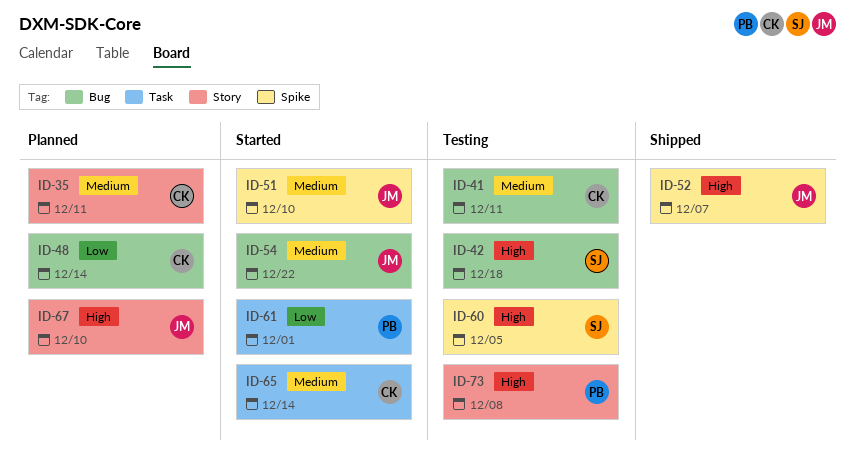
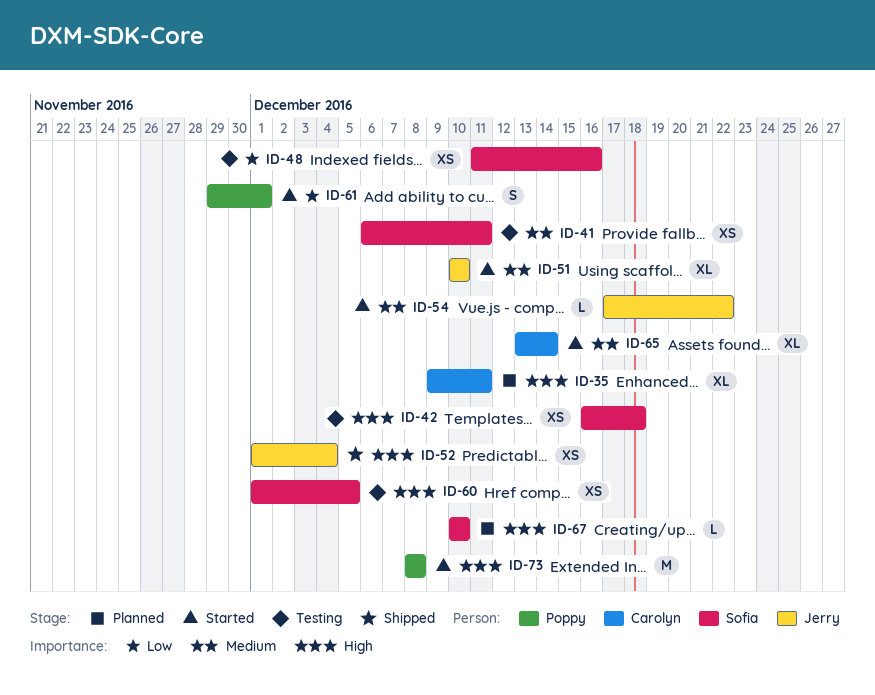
ID-35, priority: Medium -> High
ID-41, owner: Carolyn -> Sofia
ID-48, status: Planned -> Testing
ID-48, owner: Carolyn -> Sofia
ID-48, due: Dec 14 -> Dec 16
ID-52, due: Dec 7 -> Dec 4
ID-67, owner: Jerry -> Sofia
ID-73, status: Testing -> Started

